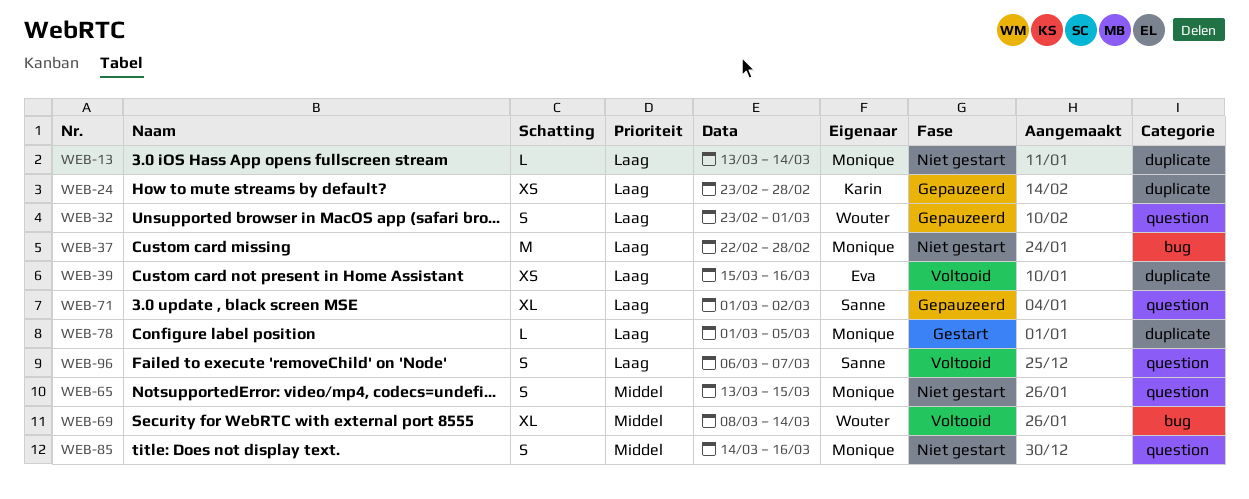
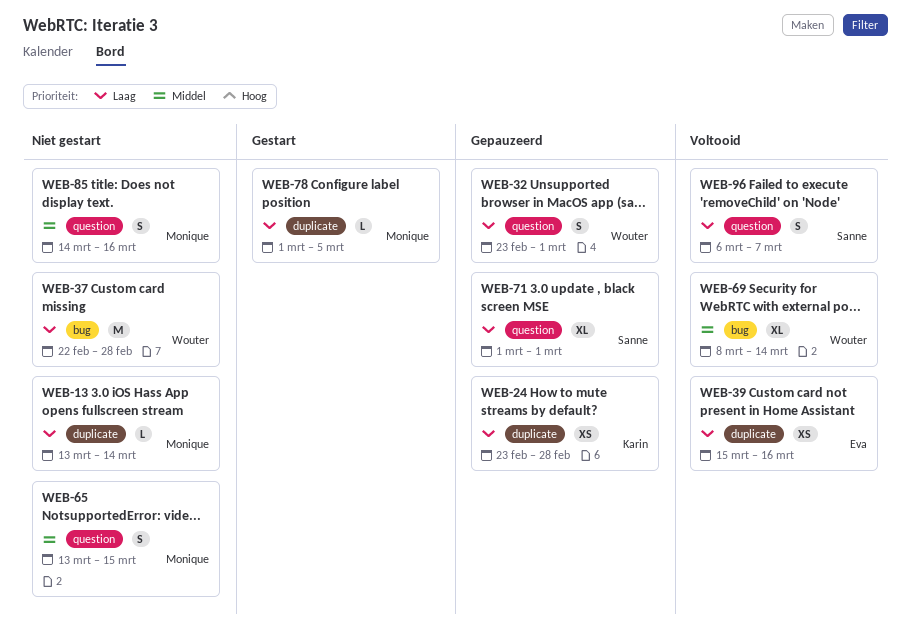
WEB-37, owner: Monique -> Wouter
WEB-71, due: Mar 2 -> Mar 1

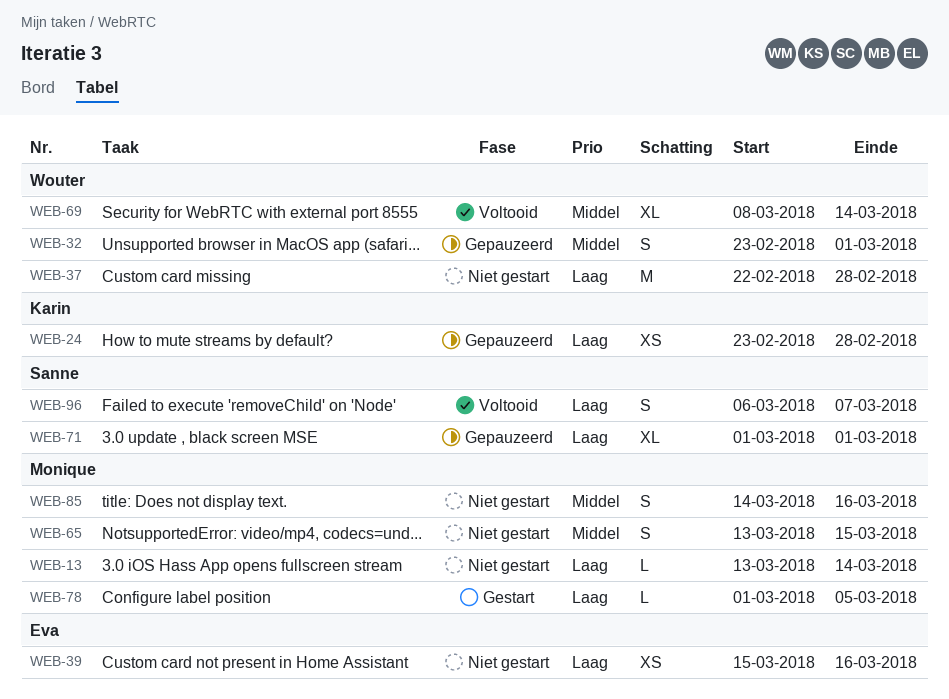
WEB-32, priority: Laag -> Middel
WEB-39, status: Voltooid -> Niet gestart

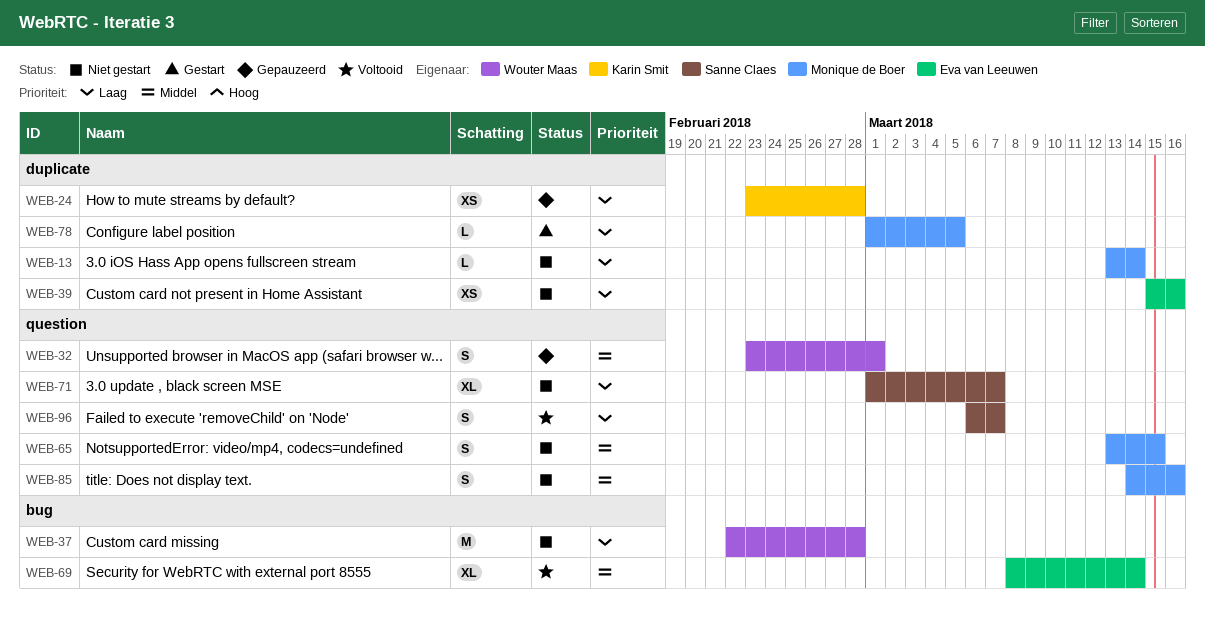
WEB-69, owner: Wouter Maas -> Eva van Leeuwen
WEB-71, status: Gepauzeerd -> Niet gestart
WEB-71, due: Mar 1 -> Mar 7

